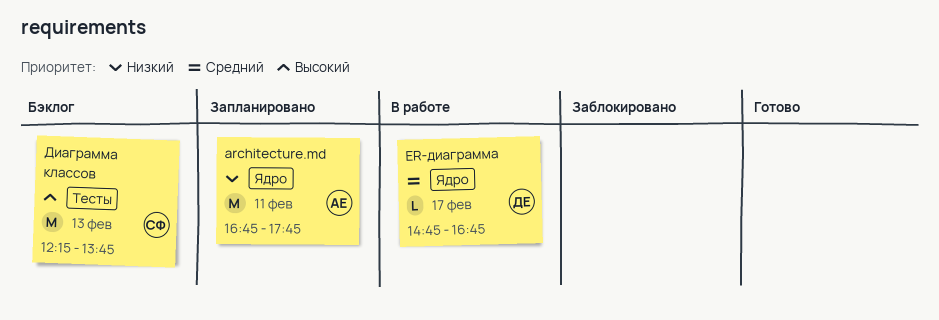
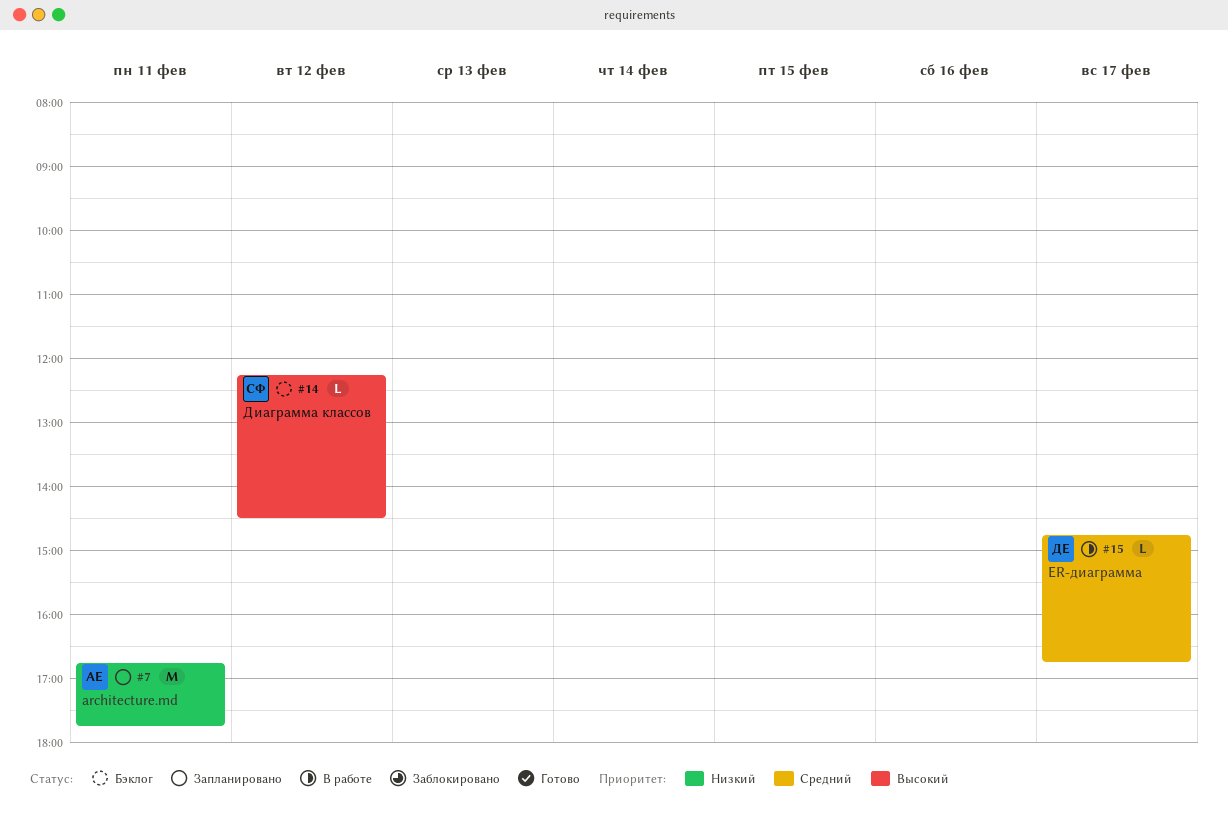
Диаграмма классов, estimate: M -> L
Диаграмма классов, day: Feb 13 -> Feb 12
Диаграмма классов, ends: 13:45 -> 14:30

